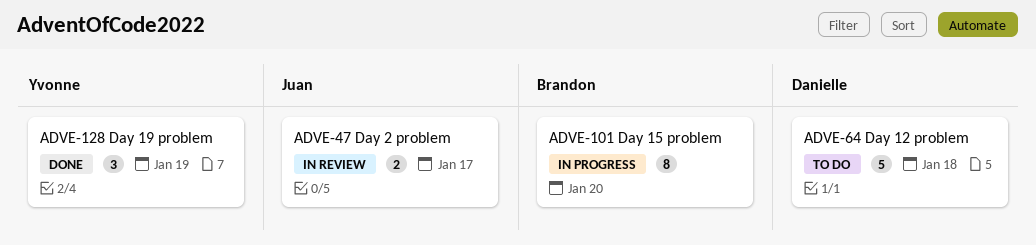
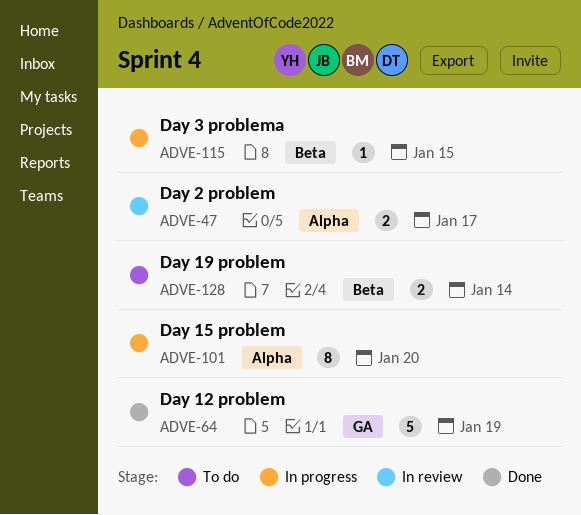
ADVE-64, status: To do -> Done
ADVE-64, due: Jan 18 -> Jan 19
ADVE-115: none -> present
ADVE-128, status: Done -> To do
ADVE-128, estimate: 3 -> 2
ADVE-128, due: Jan 19 -> Jan 14

